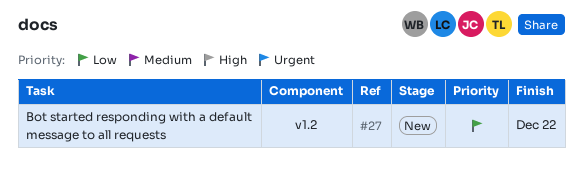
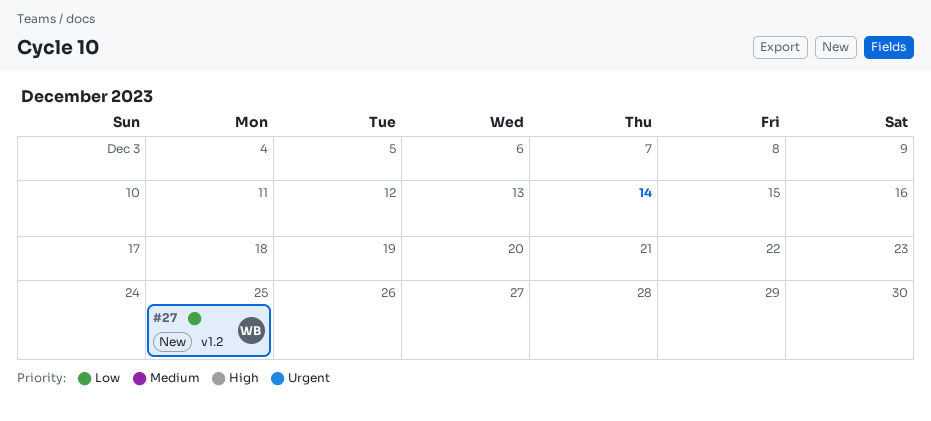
#27, due: Dec 22 -> Dec 25

